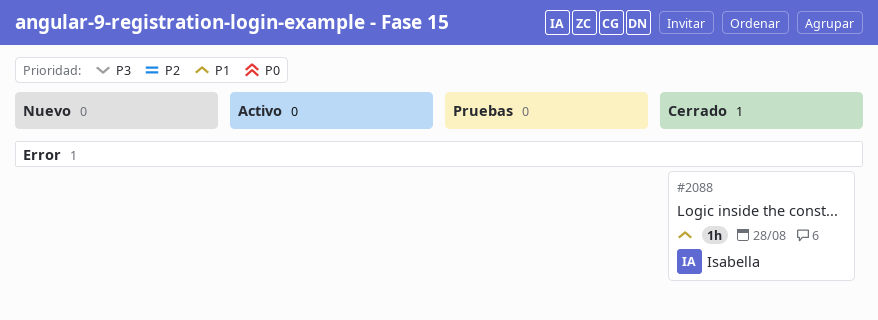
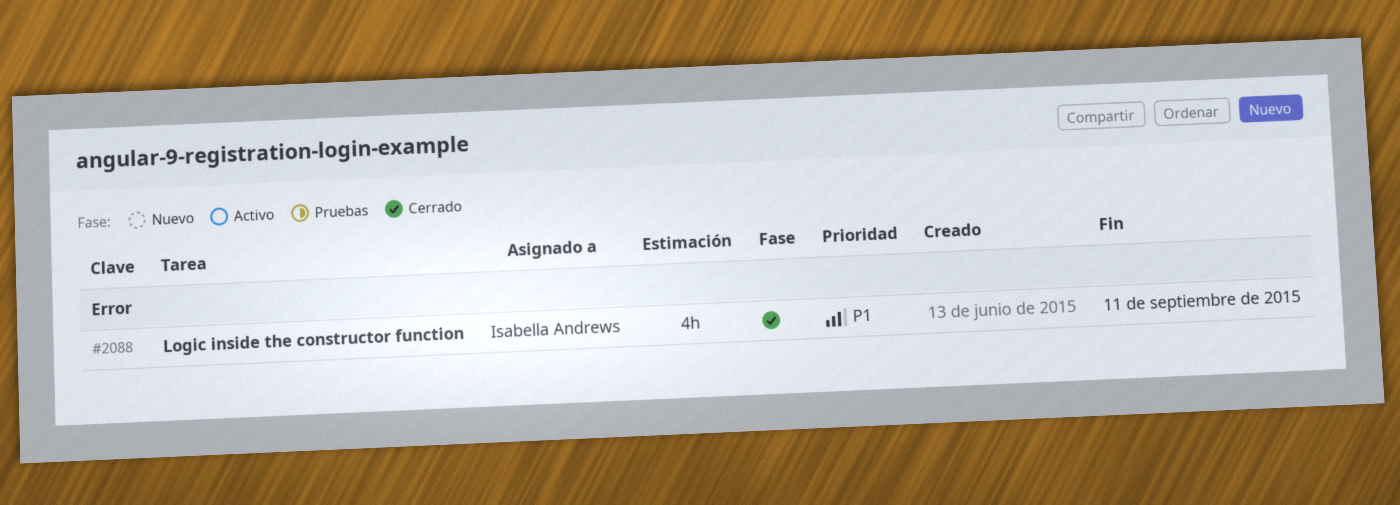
#2088, estimate: 1h -> 4h
#2088, due: Aug 28 -> Sep 11

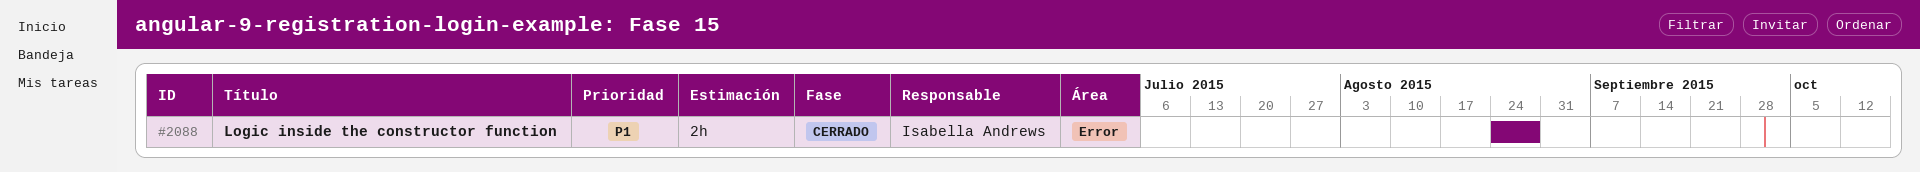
#2088, estimate: 4h -> 2h
#2088, due: Sep 11 -> Aug 28

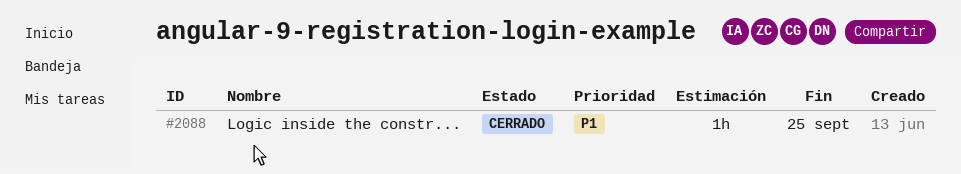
#2088, estimate: 2h -> 1h
#2088, due: Aug 28 -> Sep 25

